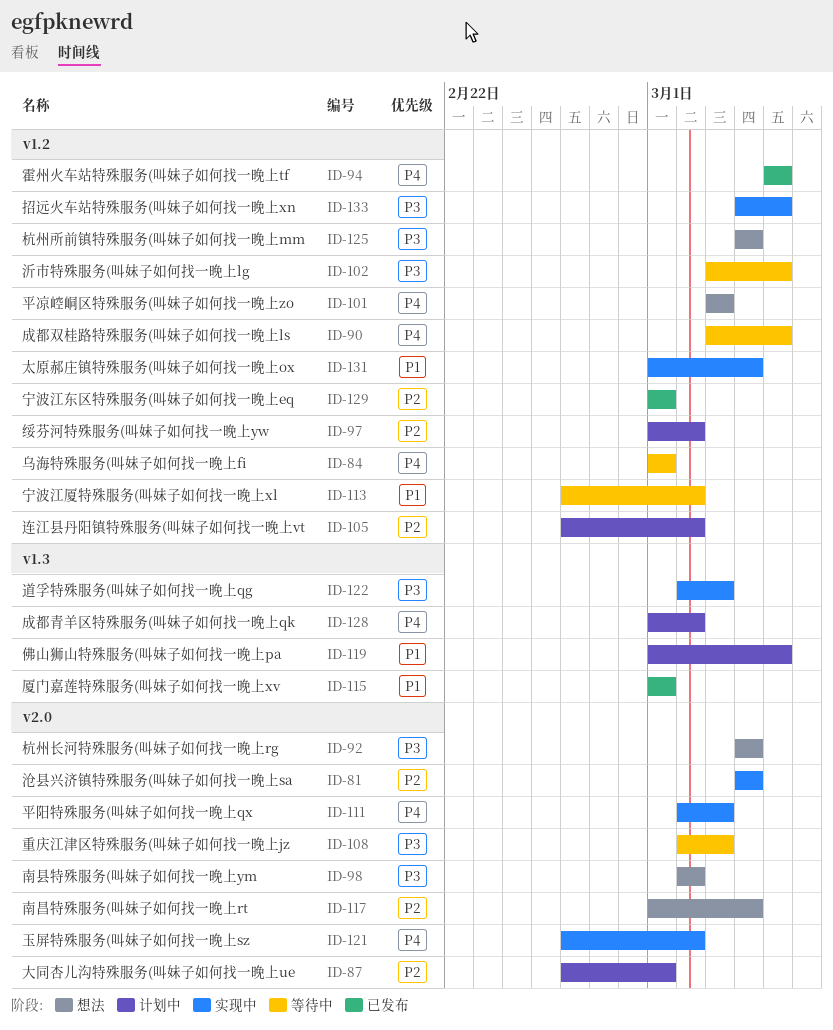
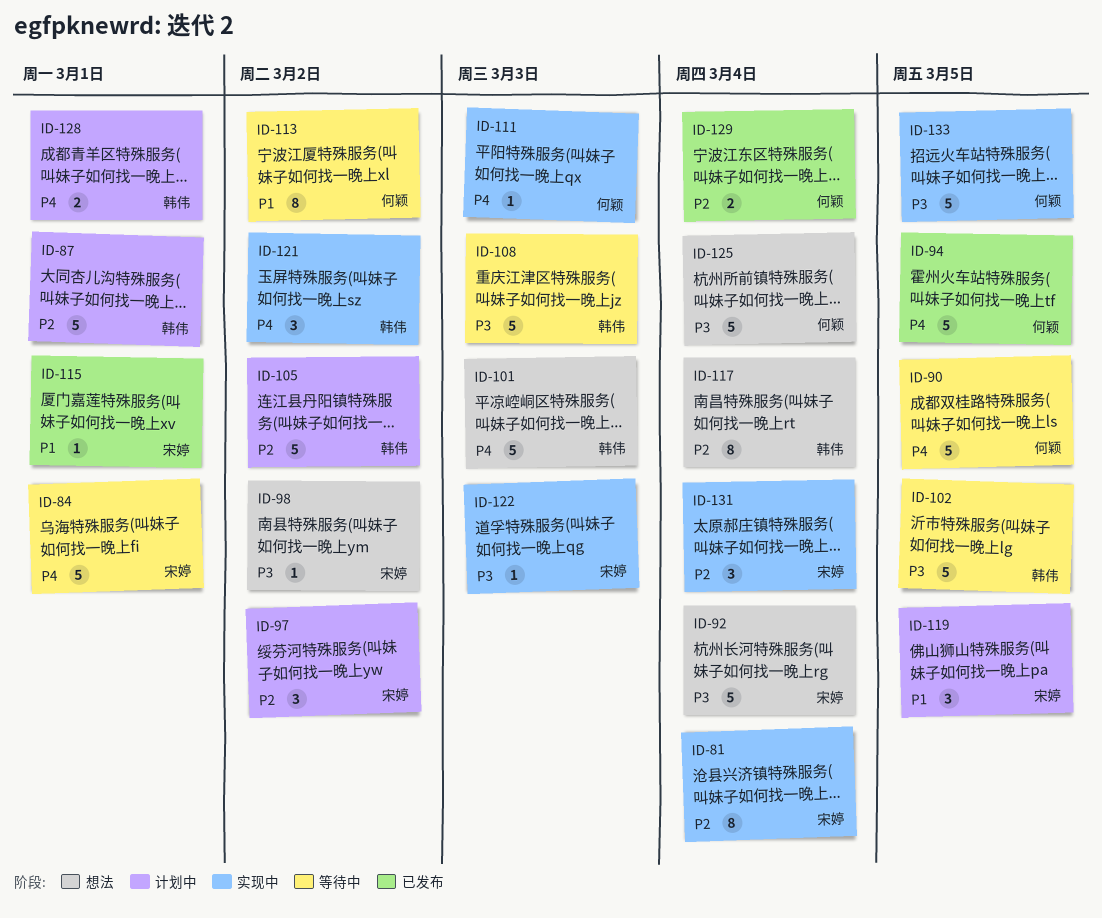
ID-128, due: Mar 2 -> Mar 1
ID-129, due: Mar 1 -> Mar 4
ID-131, priority: P1 -> P2

